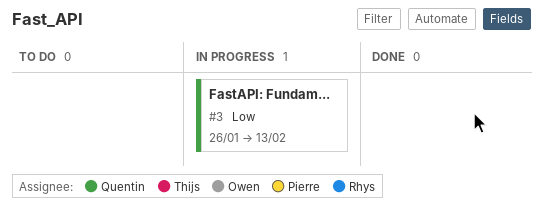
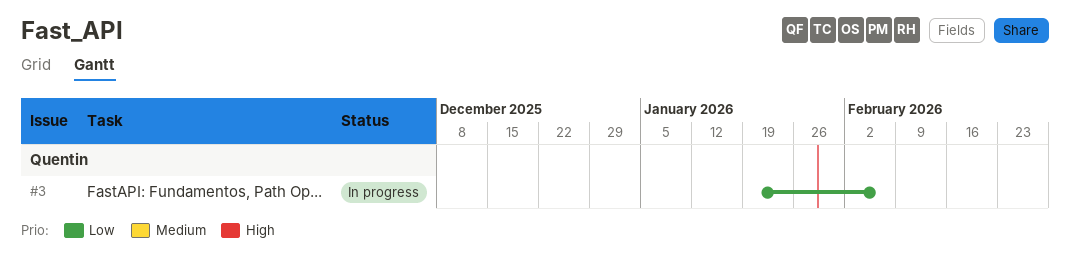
#3, start: Jan 26 -> Jan 19
#3, due: Feb 13 -> Feb 6

